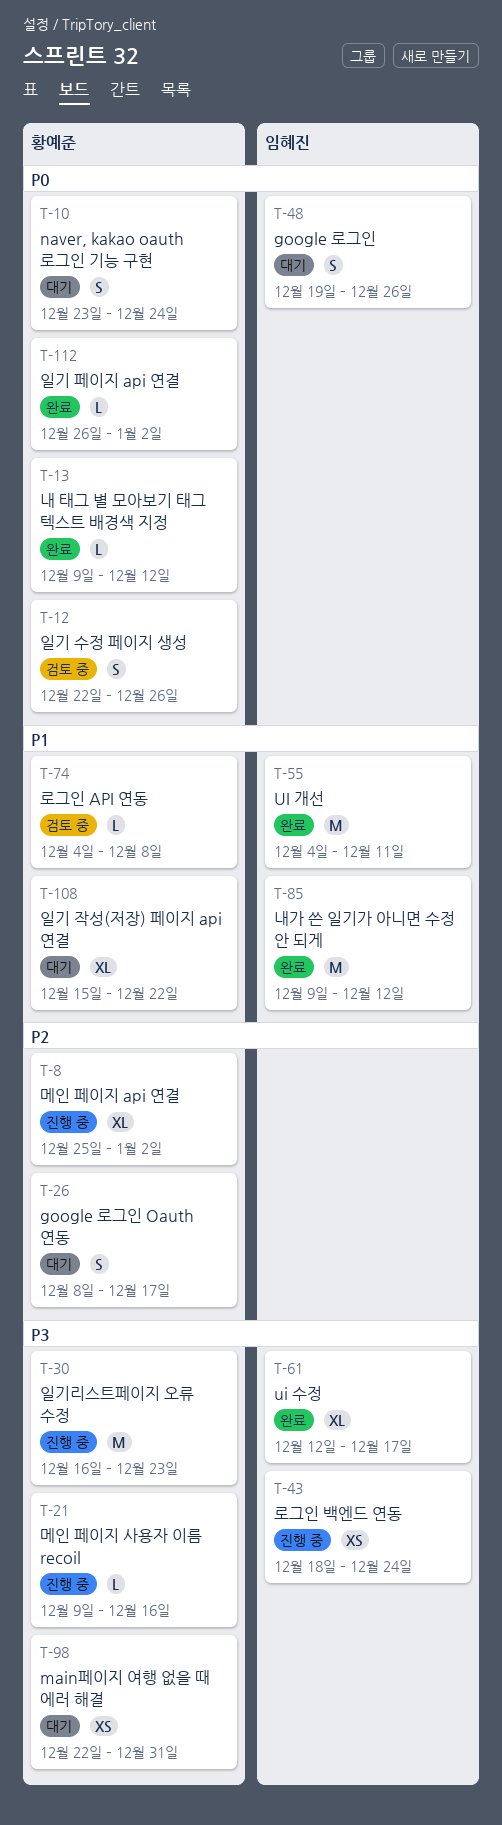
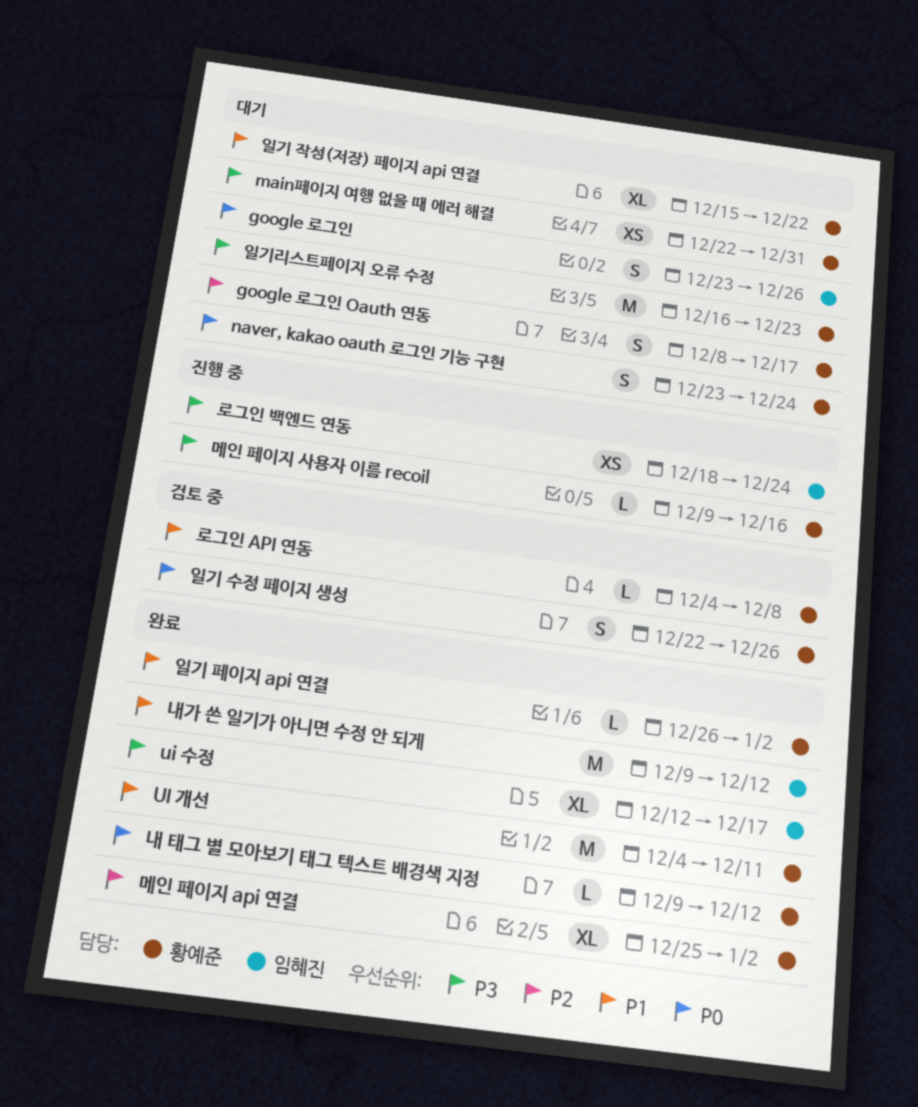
google 로그인, start: Dec 19 -> Dec 23
UI 개선, owner: 임혜진 -> 황예준
메인 페이지 api 연결, status: 진행 중 -> 완료
일기 페이지 api 연결, priority: P0 -> P1
일기리스트페이지 오류 수정, status: 진행 중 -> 대기

